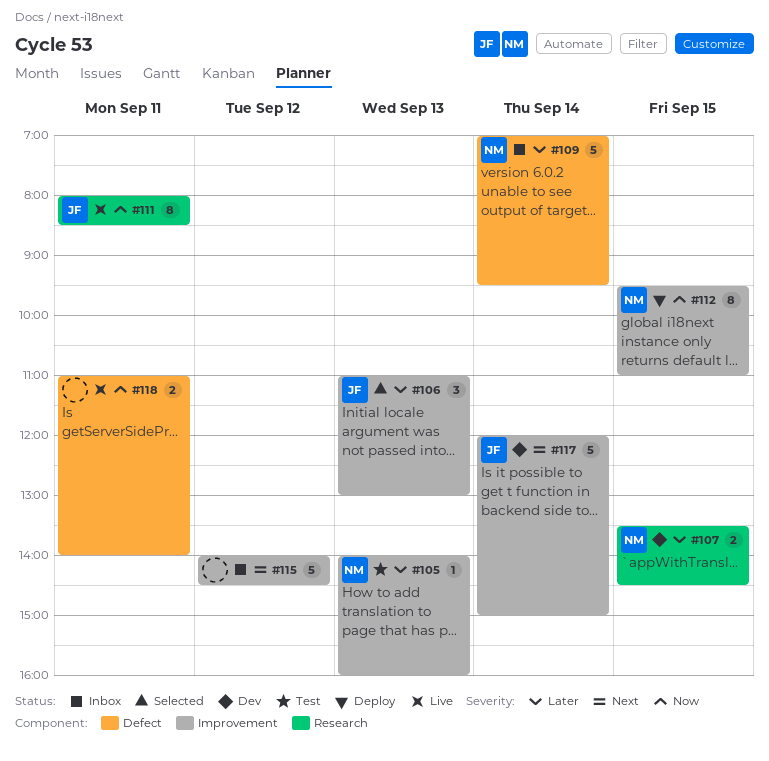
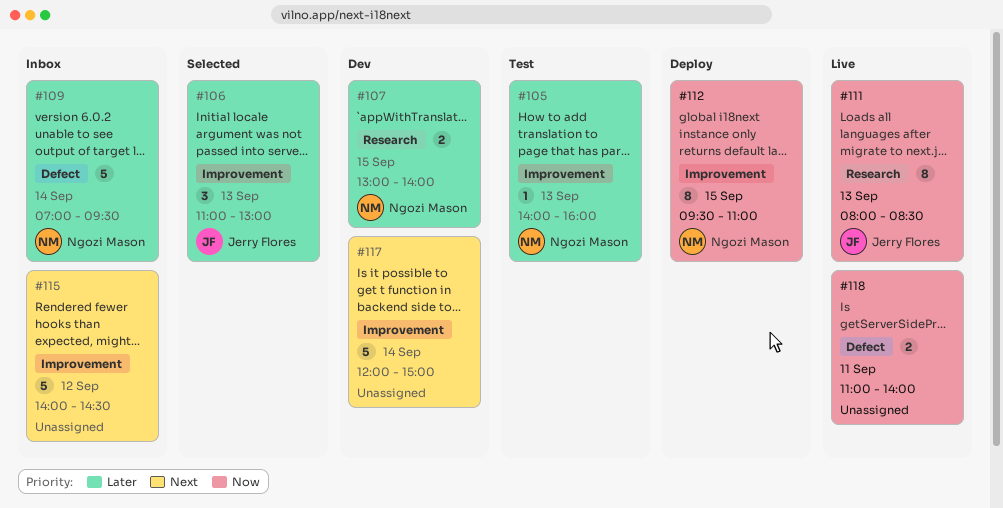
#107, begins: 13:30 -> 13:00
#107, ends: 14:30 -> 14:00
#111, day: Sep 11 -> Sep 13
#117, owner: Jerry Flores -> none

